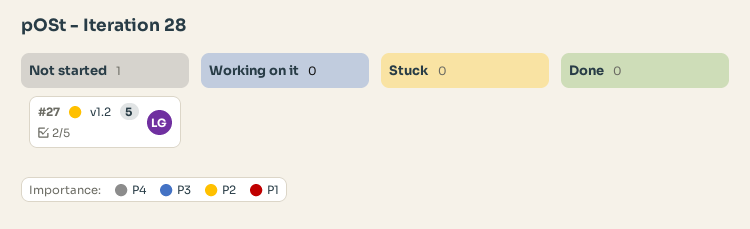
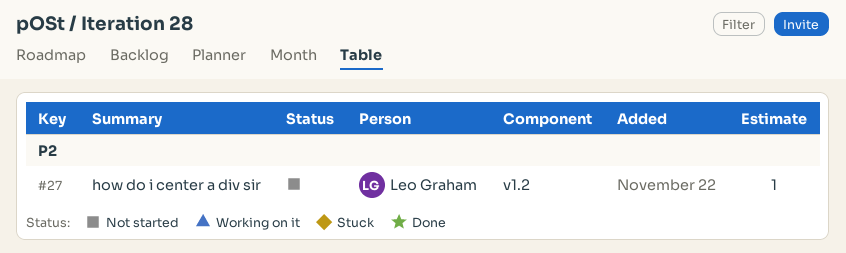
#27, estimate: 5 -> 1

